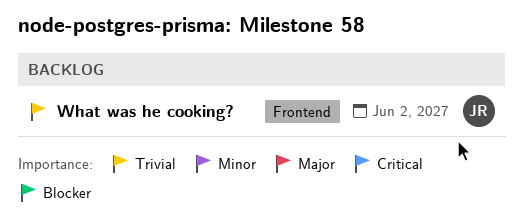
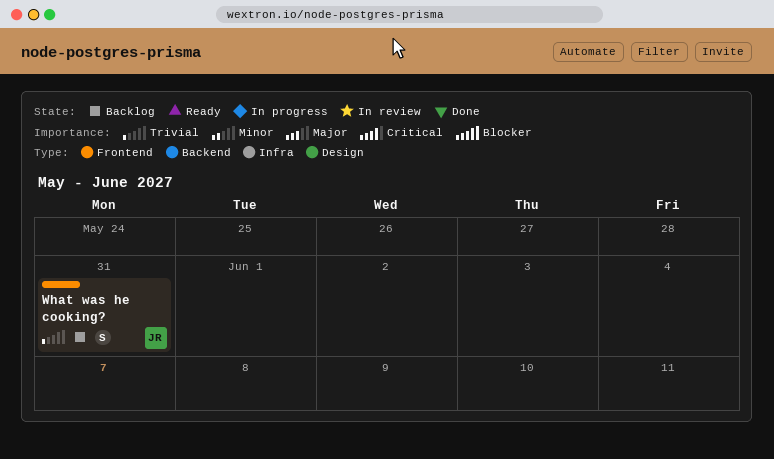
What was he cooking?, due: Jun 2 -> May 31

